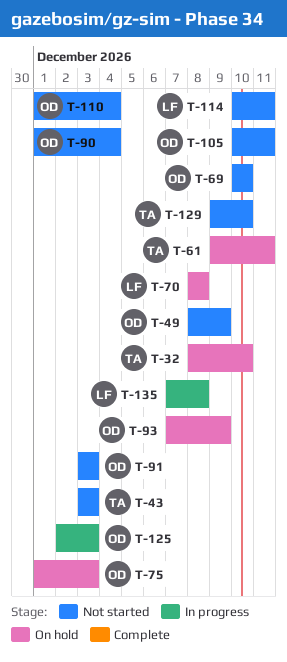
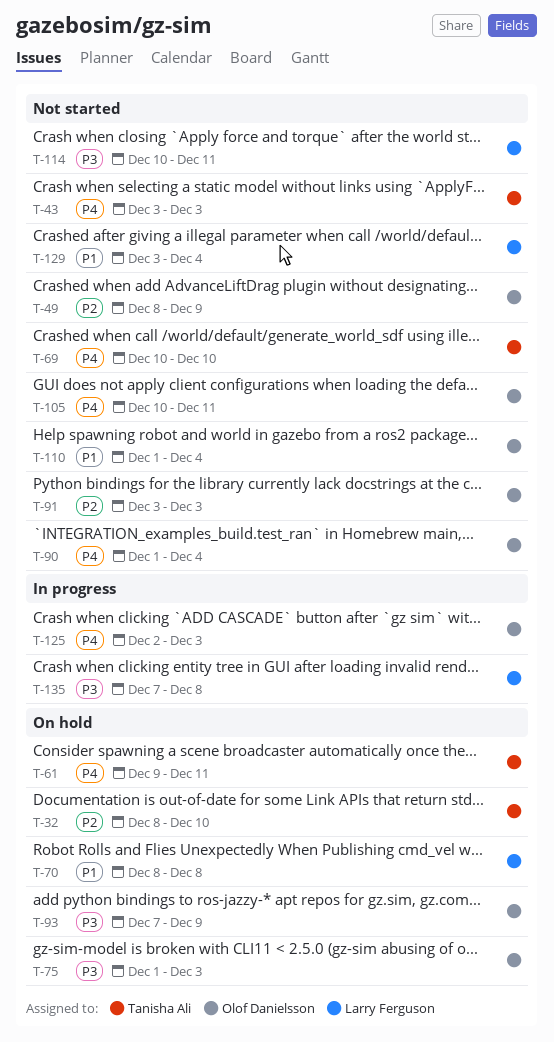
T-69, owner: Olof Danielsson -> Tanisha Ali
T-129, owner: Tanisha Ali -> Larry Ferguson
T-129, start: Dec 9 -> Dec 3
T-129, due: Dec 10 -> Dec 4

